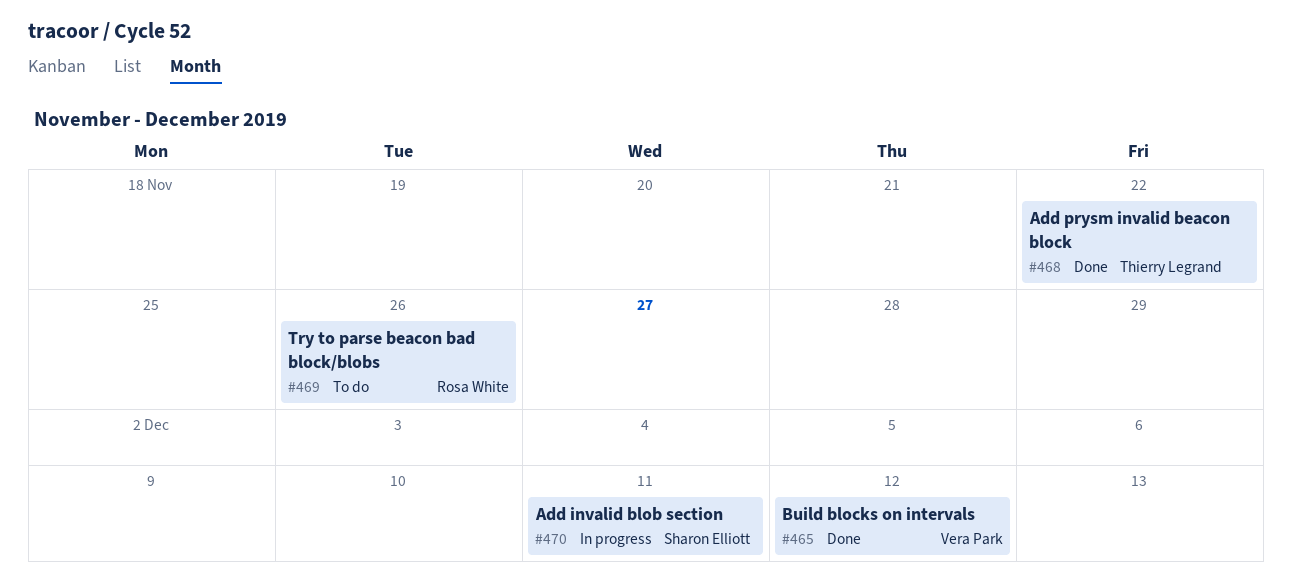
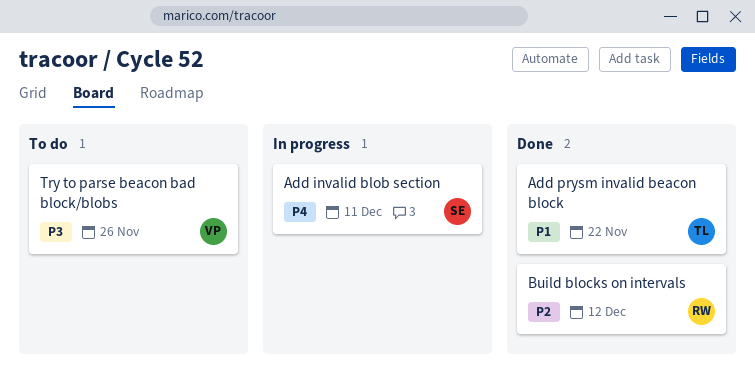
Build blocks on intervals, owner: Vera Park -> Rosa White
Try to parse beacon bad block/blobs, owner: Rosa White -> Vera Park

